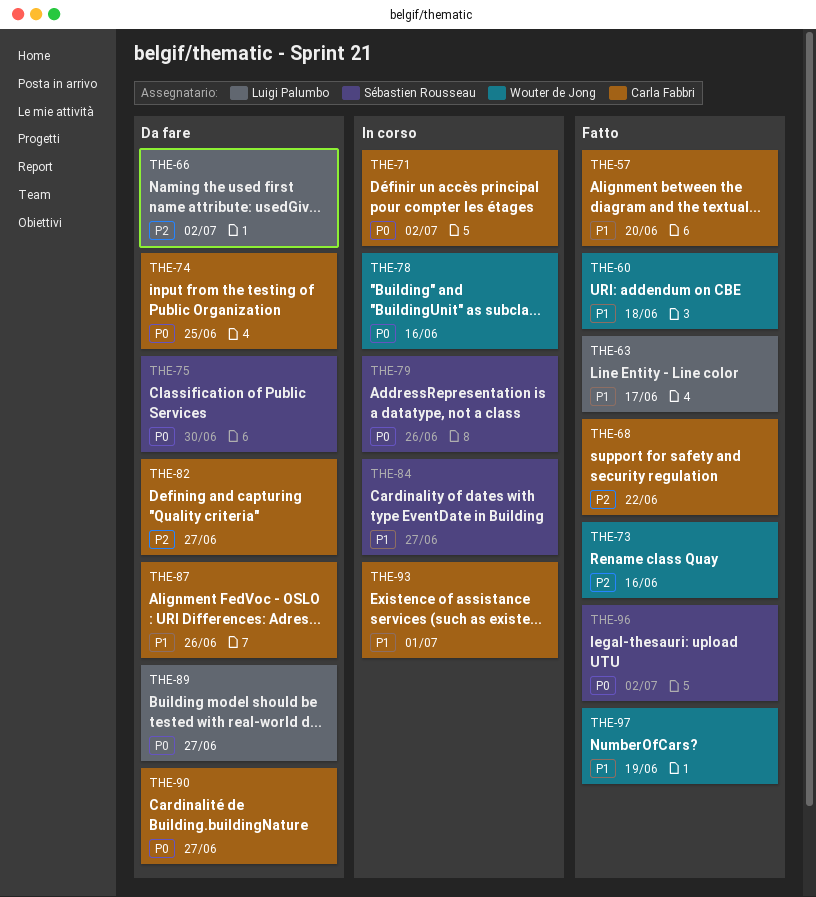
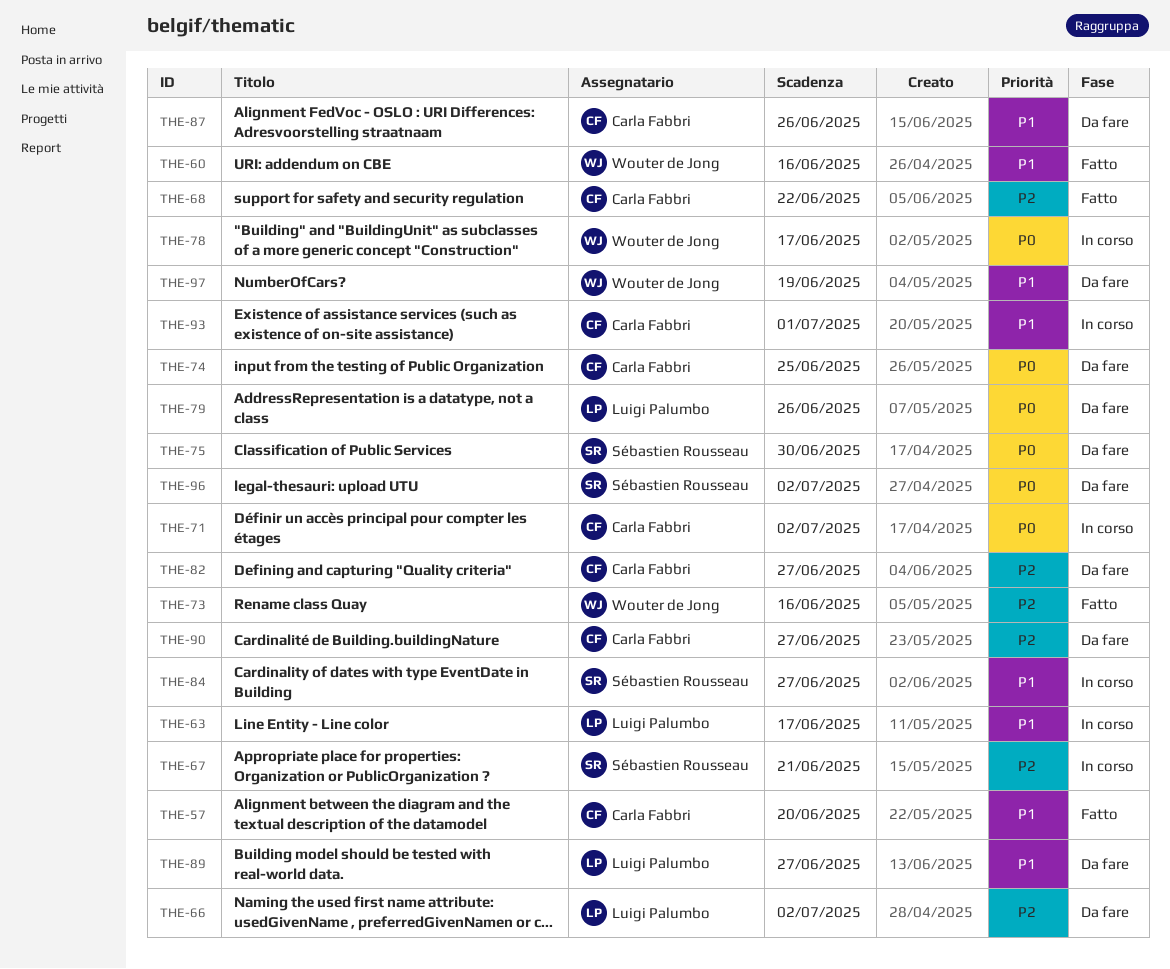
THE-60, due: Jun 18 -> Jun 16
THE-63, status: Fatto -> In corso
THE-67: none -> present
THE-78, due: Jun 16 -> Jun 17
THE-79, status: In corso -> Da fare
THE-79, owner: Sébastien Rousseau -> Luigi Palumbo
THE-89, priority: P0 -> P1
THE-90, priority: P0 -> P2
THE-96, status: Fatto -> Da fare
THE-97, status: Fatto -> Da fare

